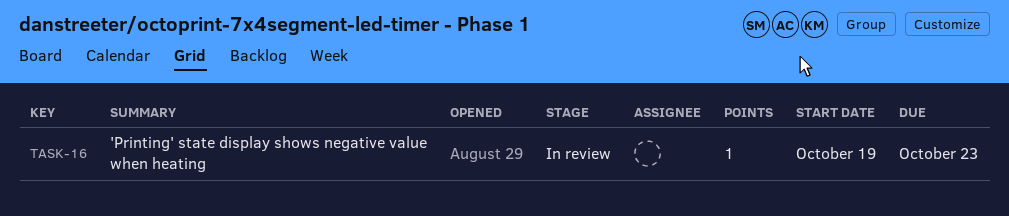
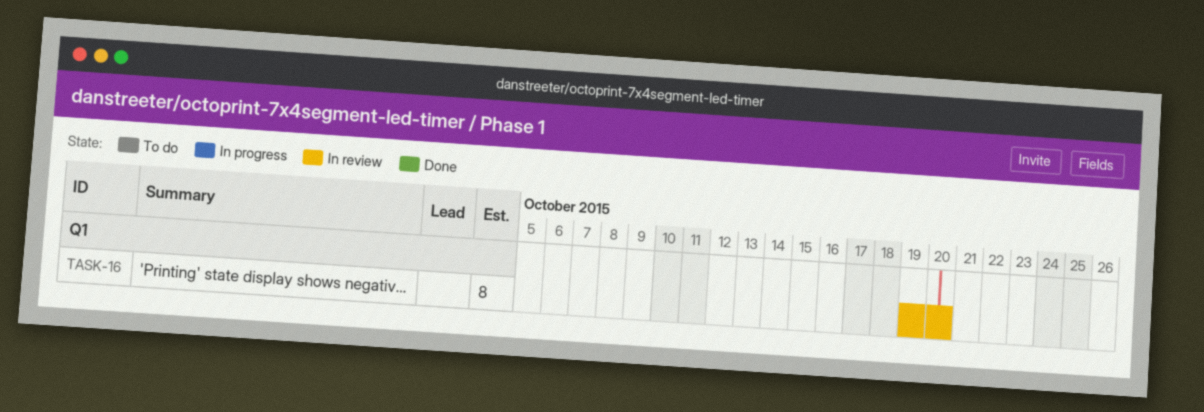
TASK-16, estimate: 1 -> 8
TASK-16, due: Oct 23 -> Oct 20

